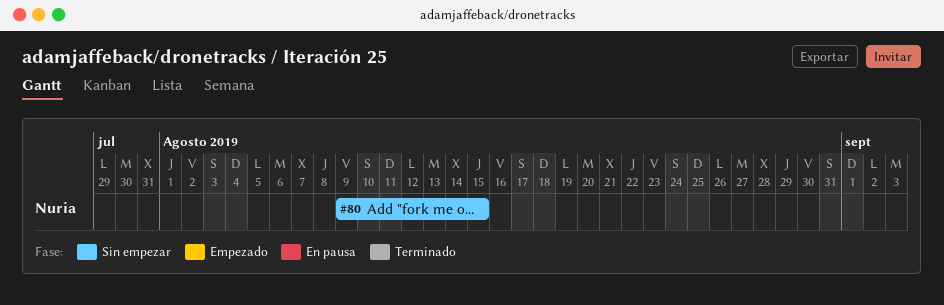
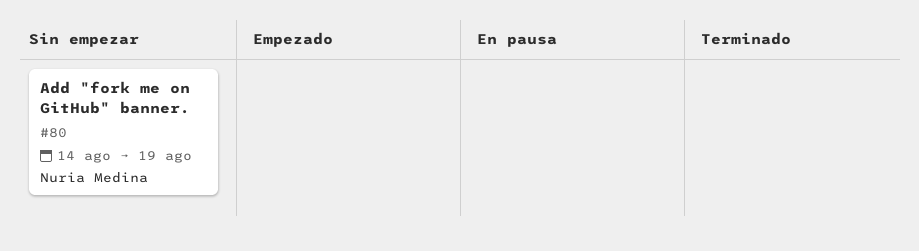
#80, start: Aug 9 -> Aug 14
#80, due: Aug 15 -> Aug 19

